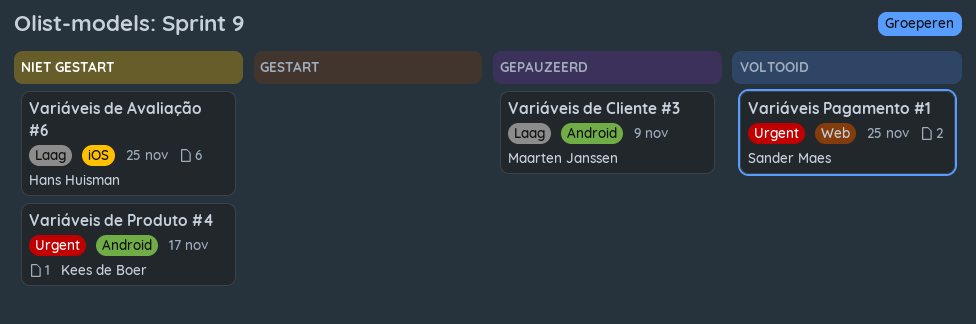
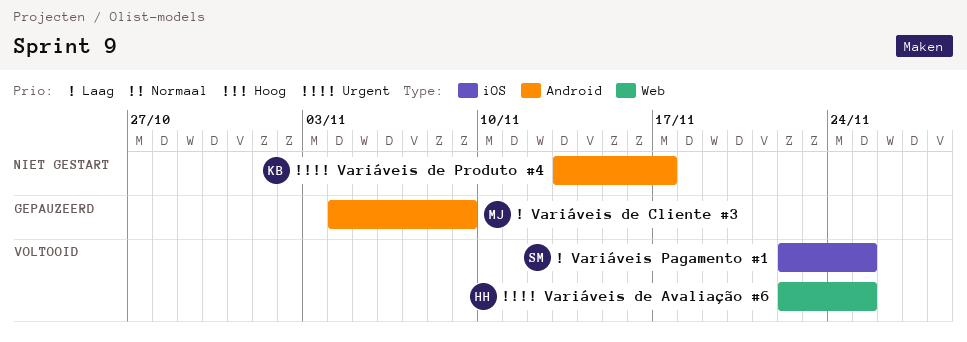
Variáveis de Avaliação #6, status: Niet gestart -> Voltooid
Variáveis de Avaliação #6, priority: Laag -> Urgent
Variáveis de Avaliação #6, label: iOS -> Web
Variáveis Pagamento #1, priority: Urgent -> Laag
Variáveis Pagamento #1, label: Web -> iOS

